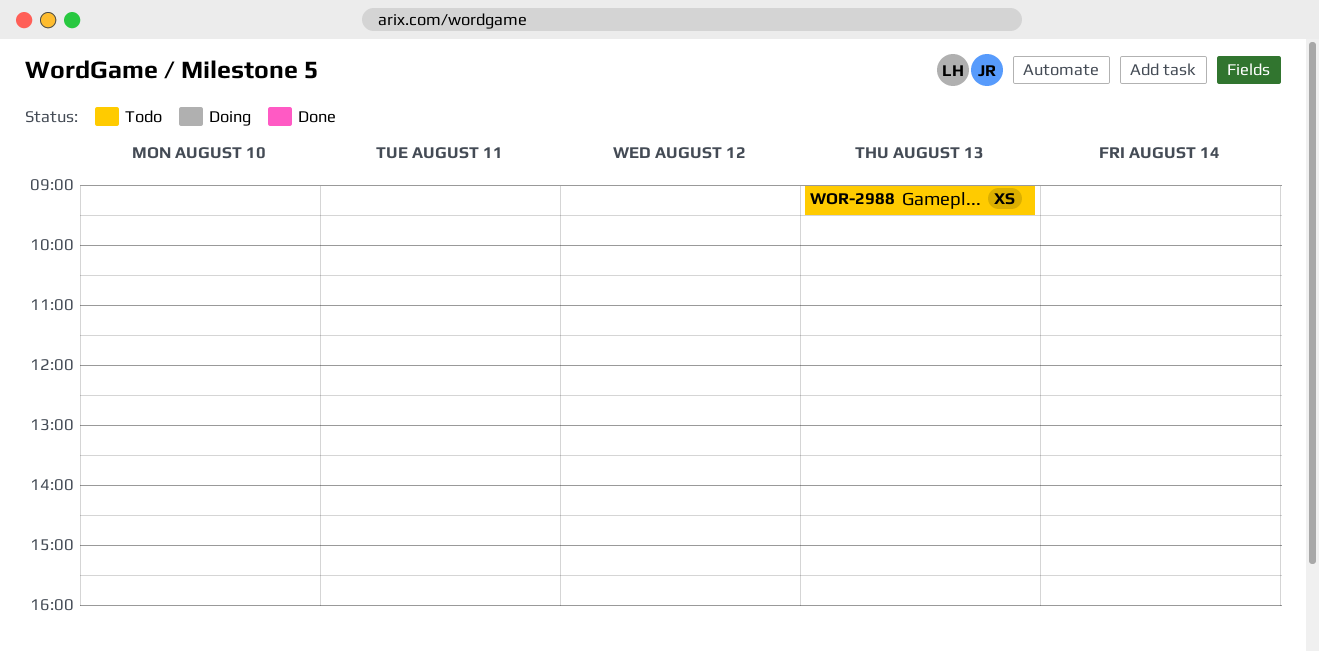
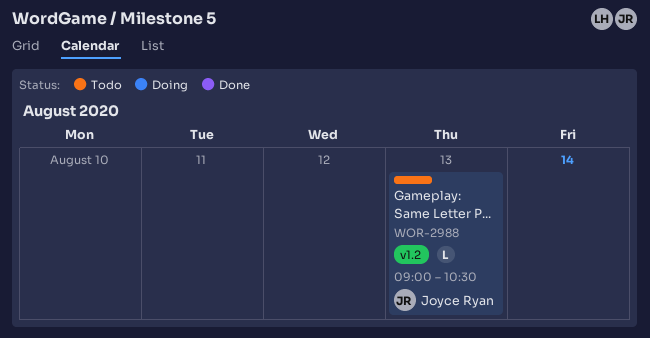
WOR-2988, estimate: XS -> L
WOR-2988, ends: 09:30 -> 10:30

